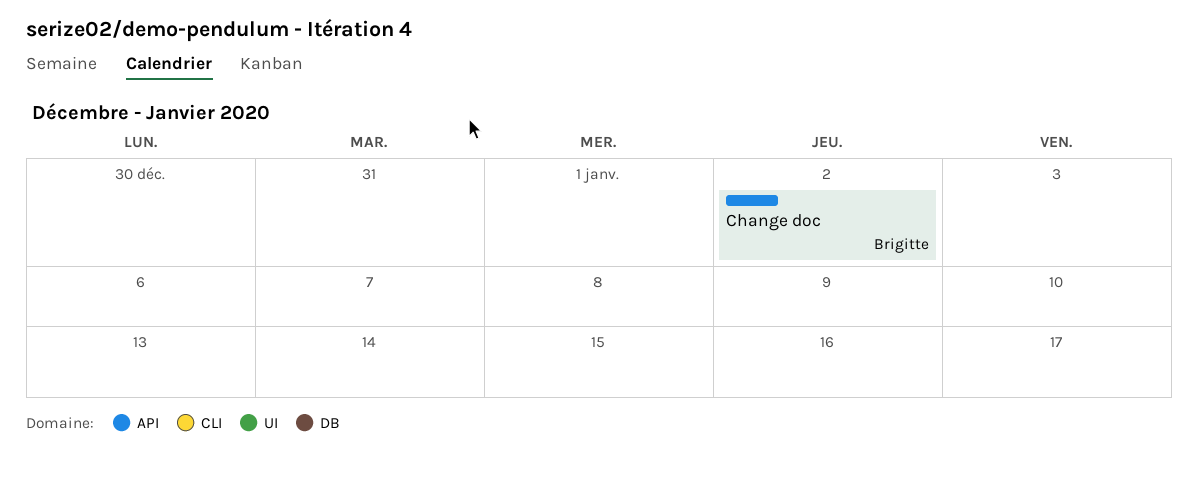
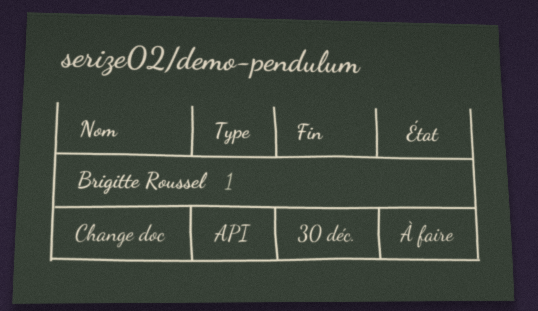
Change doc, due: Jan 2 -> Dec 30

